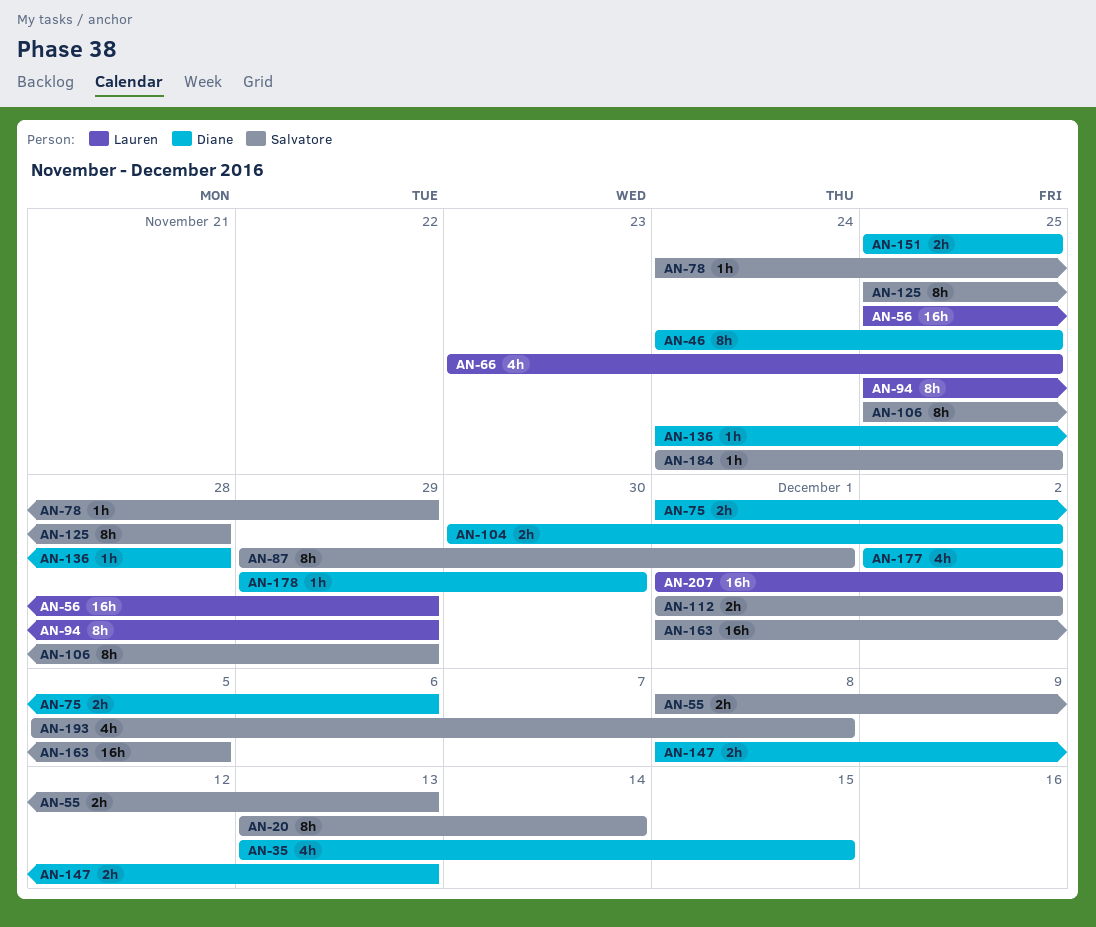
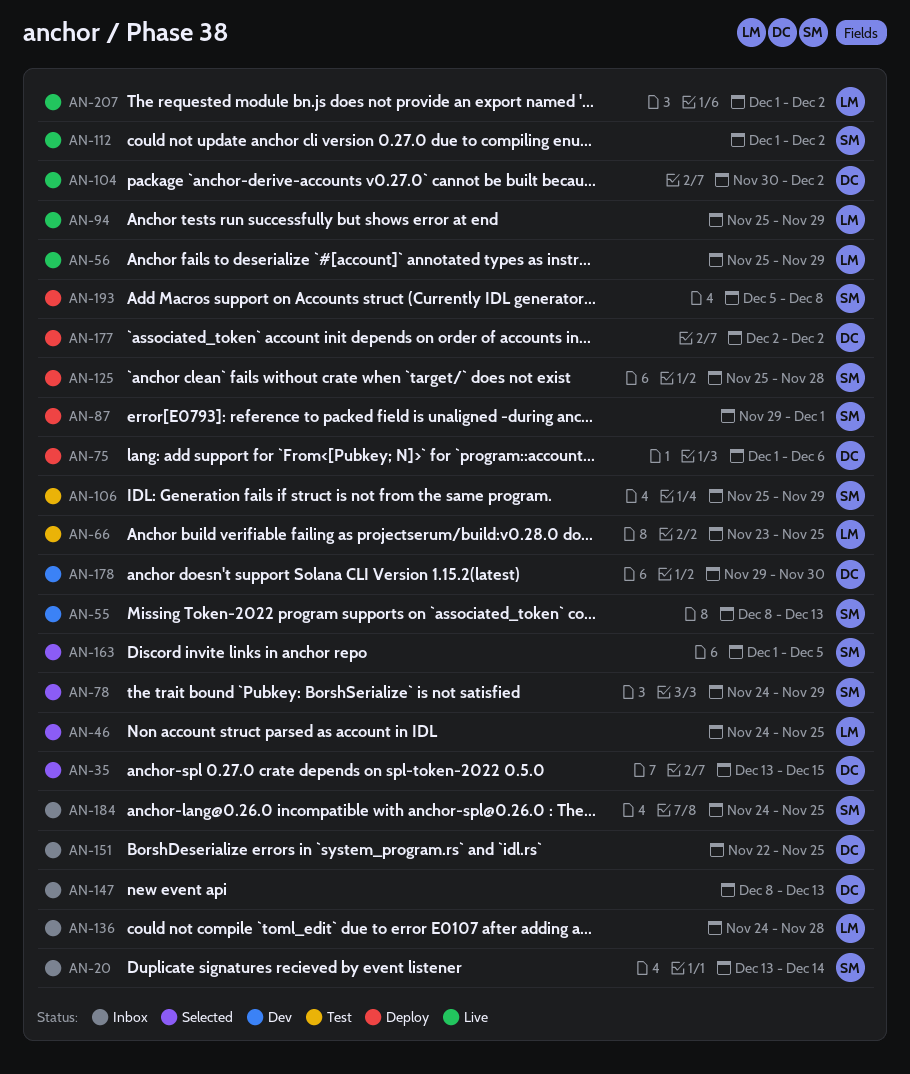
AN-46, owner: Diane -> Lauren
AN-136, owner: Diane -> Lauren
AN-151, start: Nov 25 -> Nov 22

